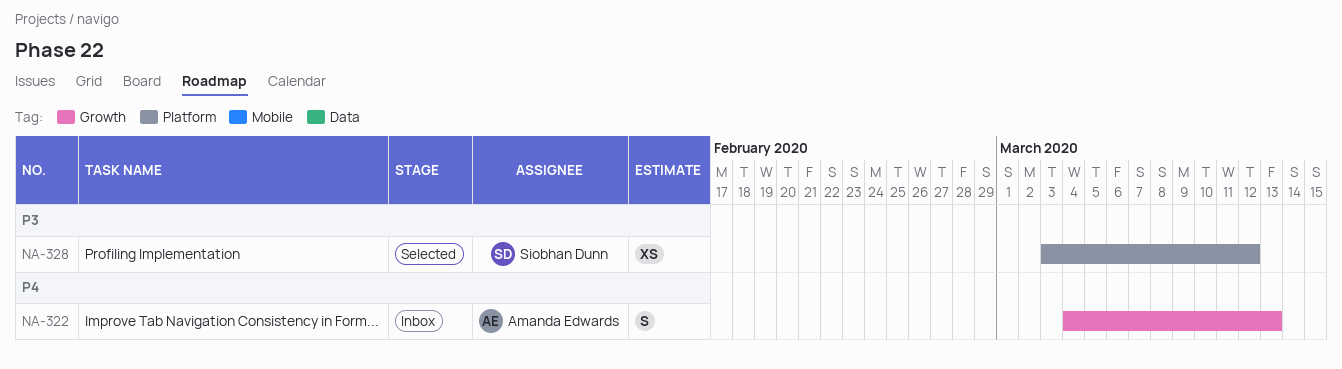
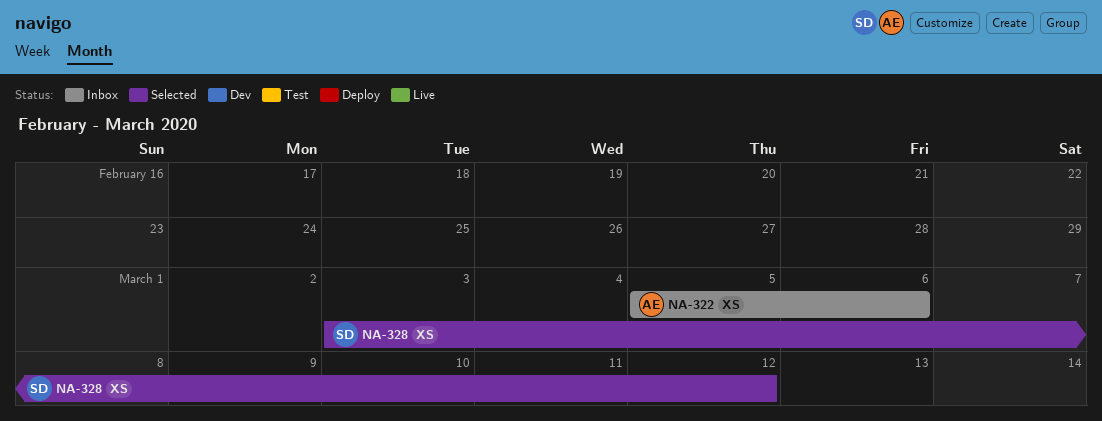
NA-322, estimate: S -> XS
NA-322, start: Mar 4 -> Mar 5
NA-322, due: Mar 13 -> Mar 6

